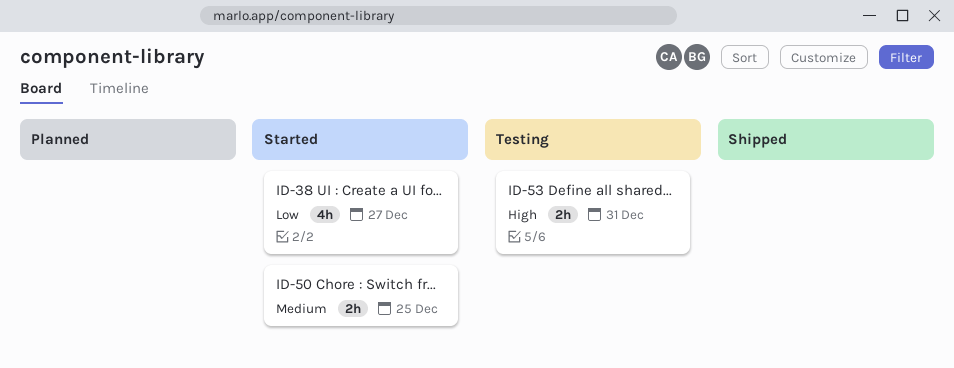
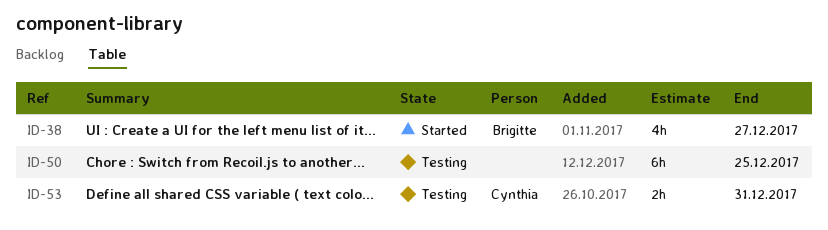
ID-50, status: Started -> Testing
ID-50, estimate: 2h -> 6h

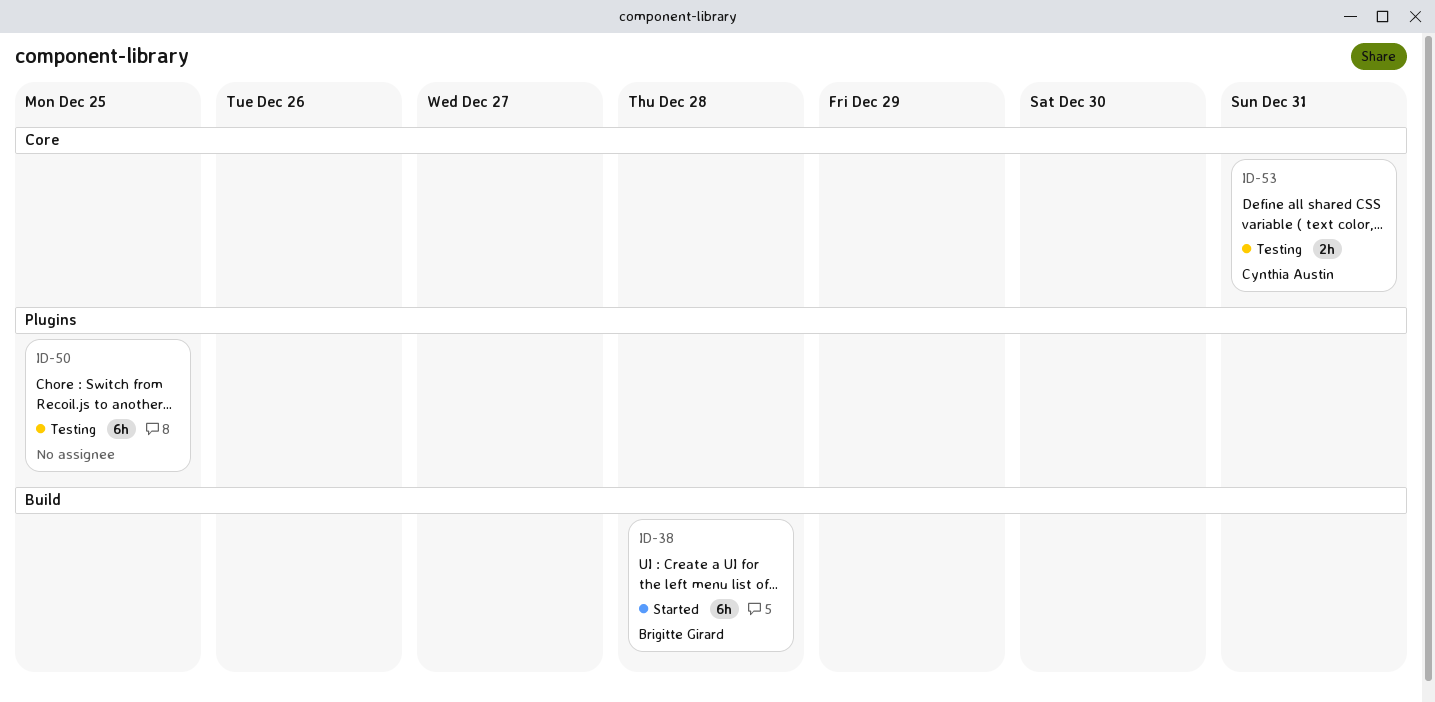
ID-38, estimate: 4h -> 6h
ID-38, due: Dec 27 -> Dec 28

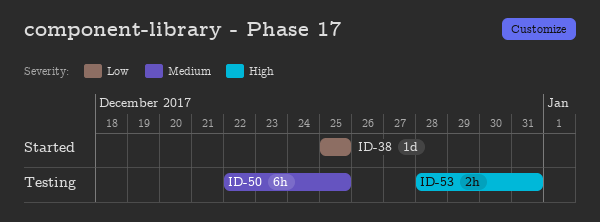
ID-38, estimate: 6h -> 1d
ID-38, due: Dec 28 -> Dec 25

